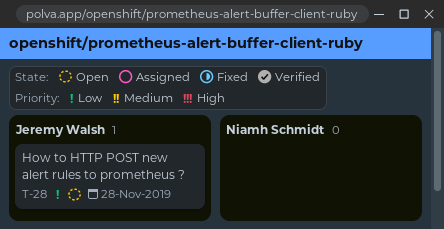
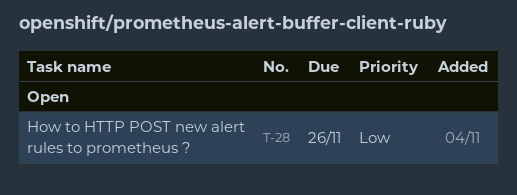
T-28, due: Nov 28 -> Nov 26

